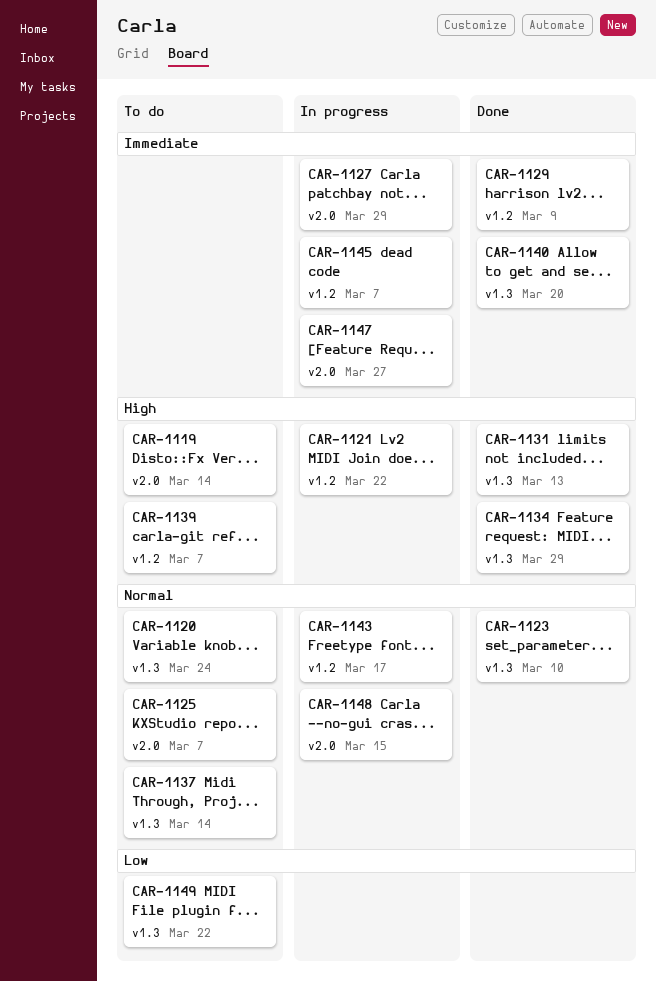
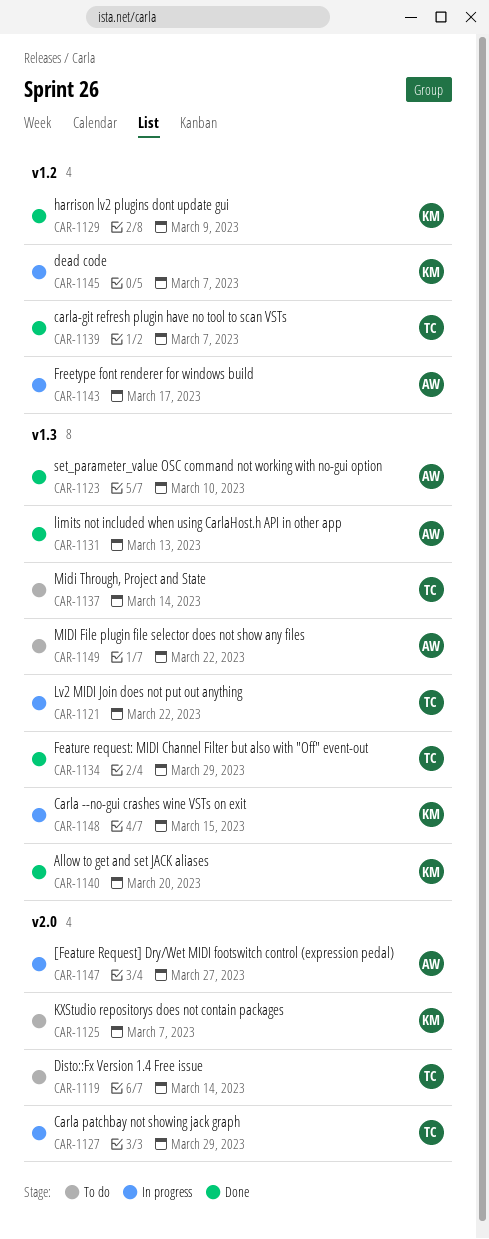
CAR-1120: present -> none
CAR-1121, label: v1.2 -> v1.3
CAR-1139, status: To do -> Done
CAR-1148, label: v2.0 -> v1.3

